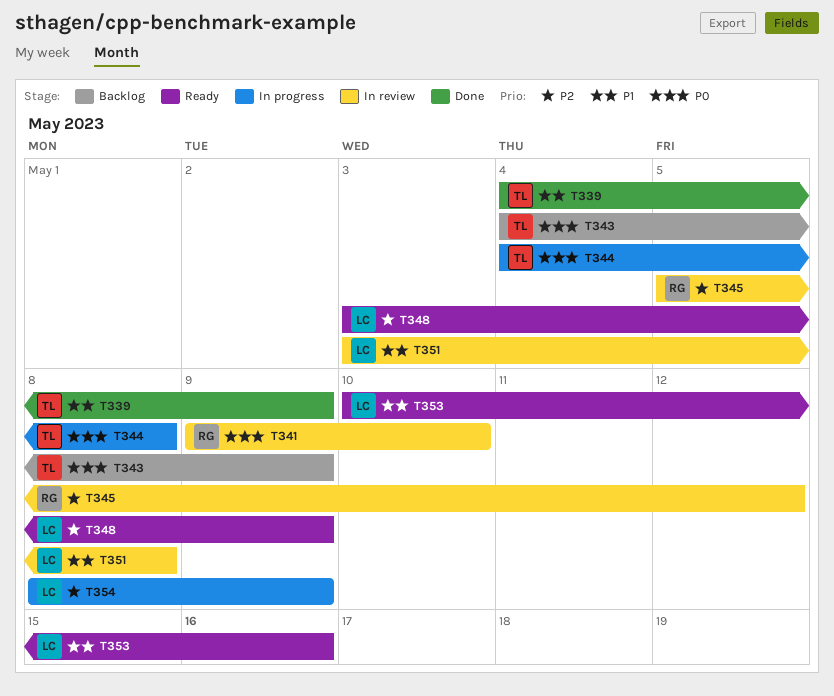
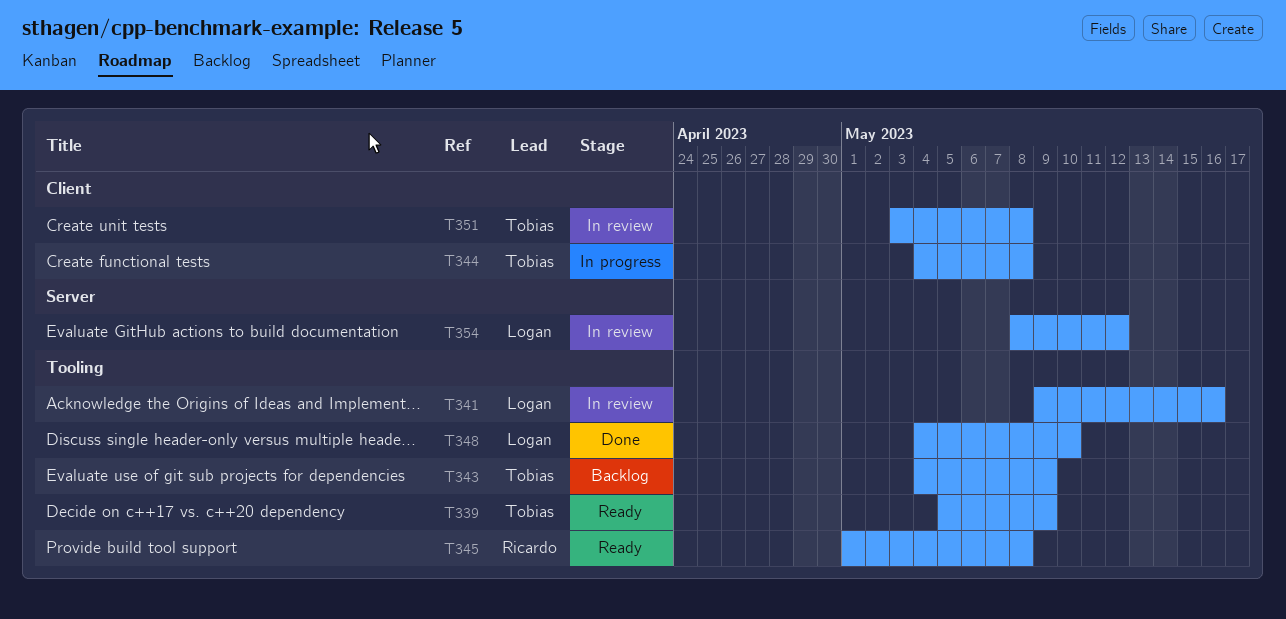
T339, status: Done -> Ready
T339, start: May 4 -> May 5
T341, owner: Ricardo -> Logan
T341, due: May 10 -> May 16
T345, status: In review -> Ready
T345, start: May 5 -> May 1
T345, due: May 12 -> May 8
T348, status: Ready -> Done
T348, start: May 3 -> May 4
T348, due: May 9 -> May 10
T351, owner: Logan -> Tobias
T353: present -> none
T354, status: In progress -> In review
T354, due: May 9 -> May 12

